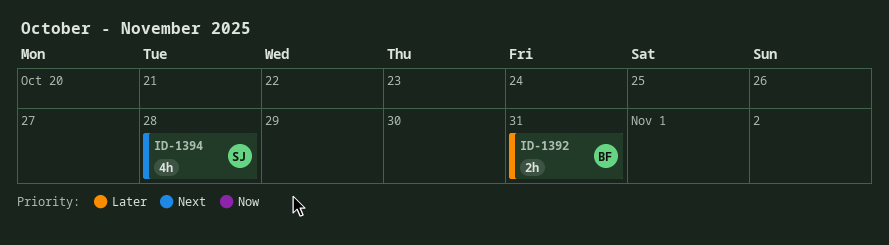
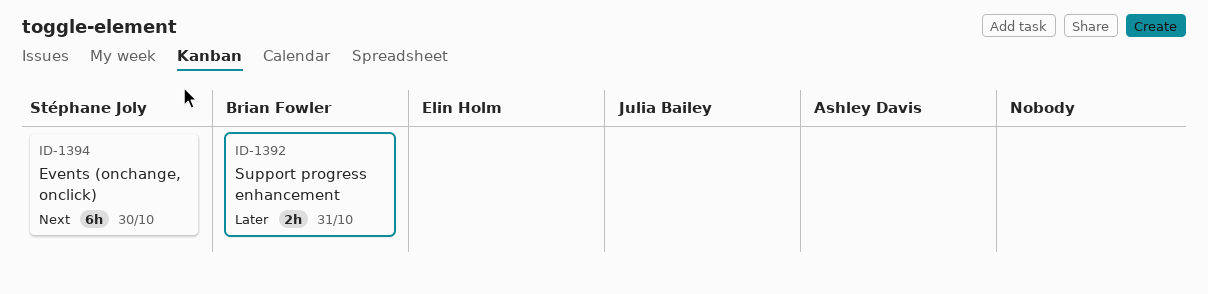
ID-1394, estimate: 4h -> 6h
ID-1394, due: Oct 28 -> Oct 30

